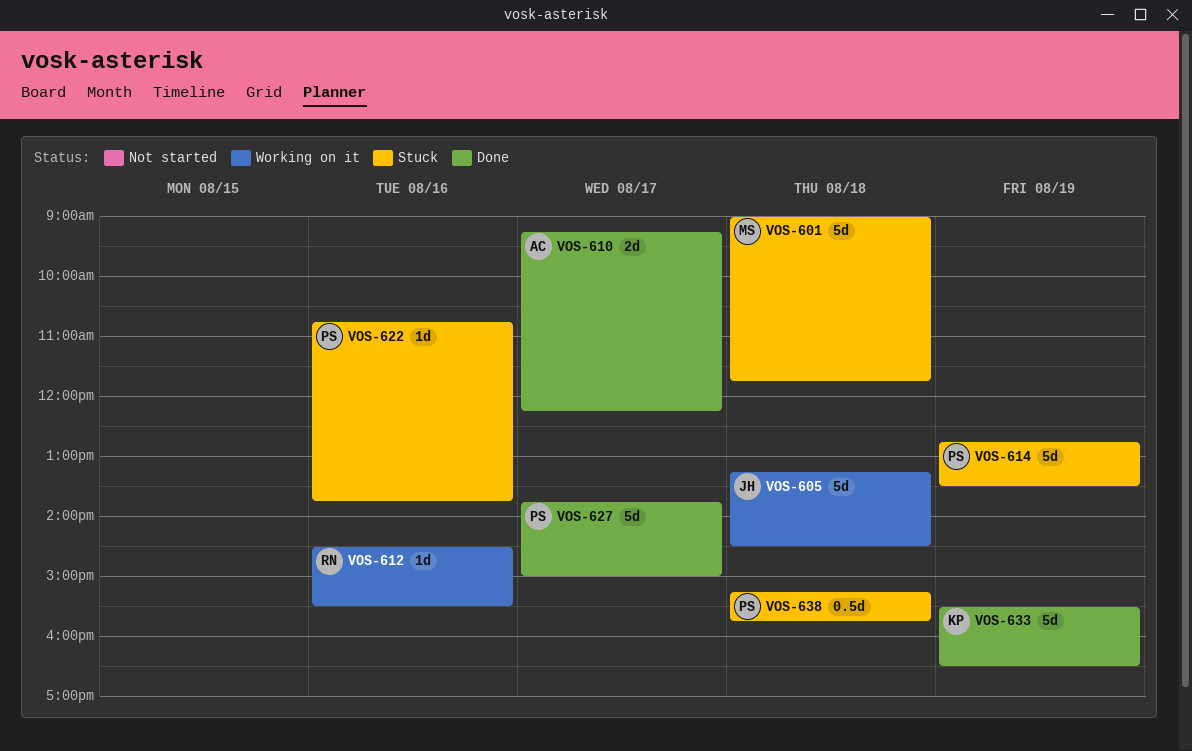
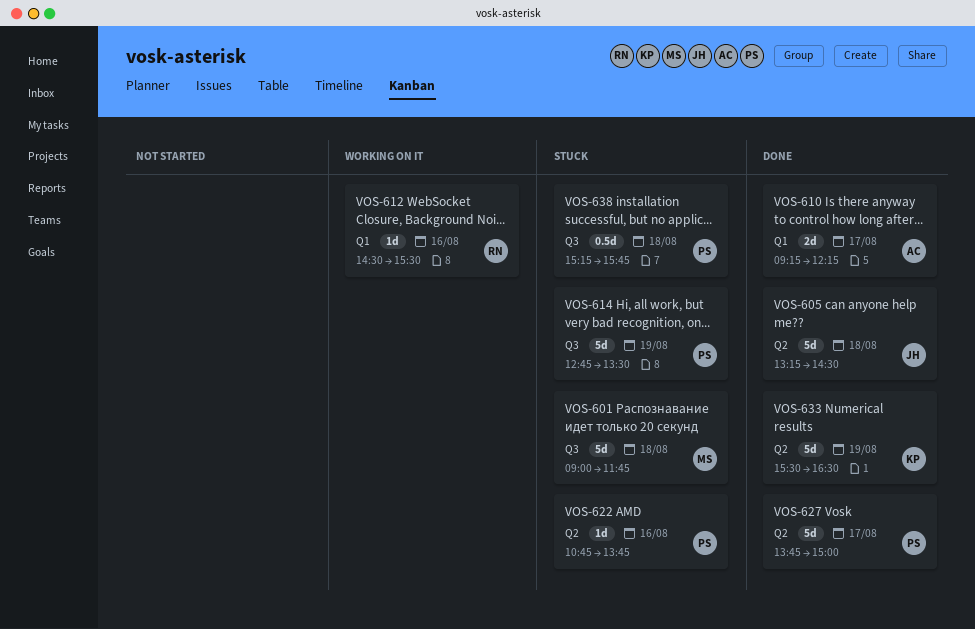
VOS-605, status: Working on it -> Done

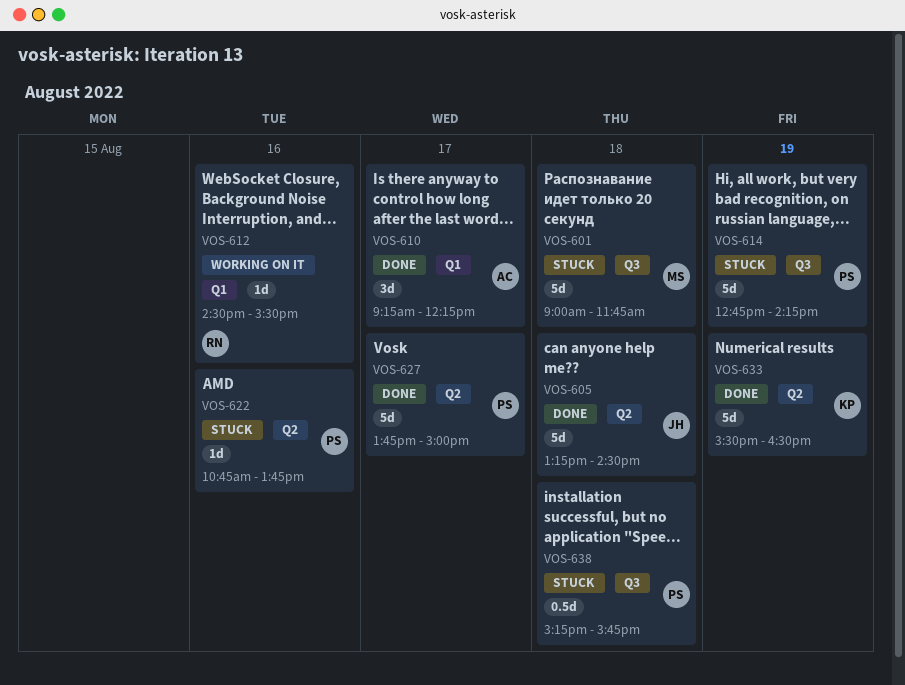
VOS-610, estimate: 2d -> 3d
VOS-614, ends: 13:30 -> 14:15

